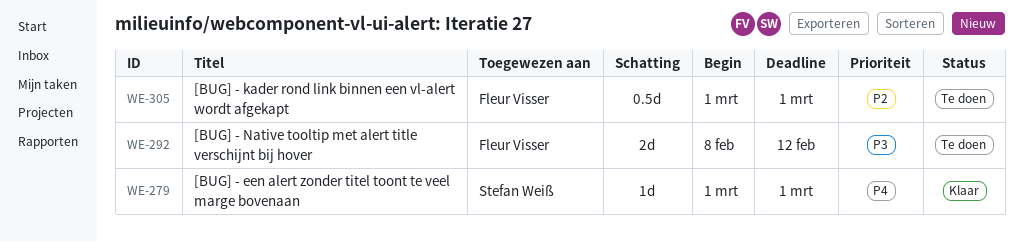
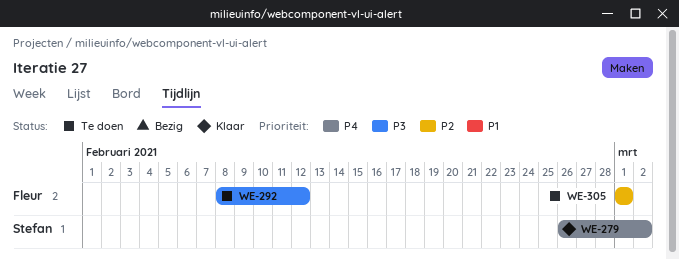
WE-279, start: Mar 1 -> Feb 26
WE-279, due: Mar 1 -> Mar 2

